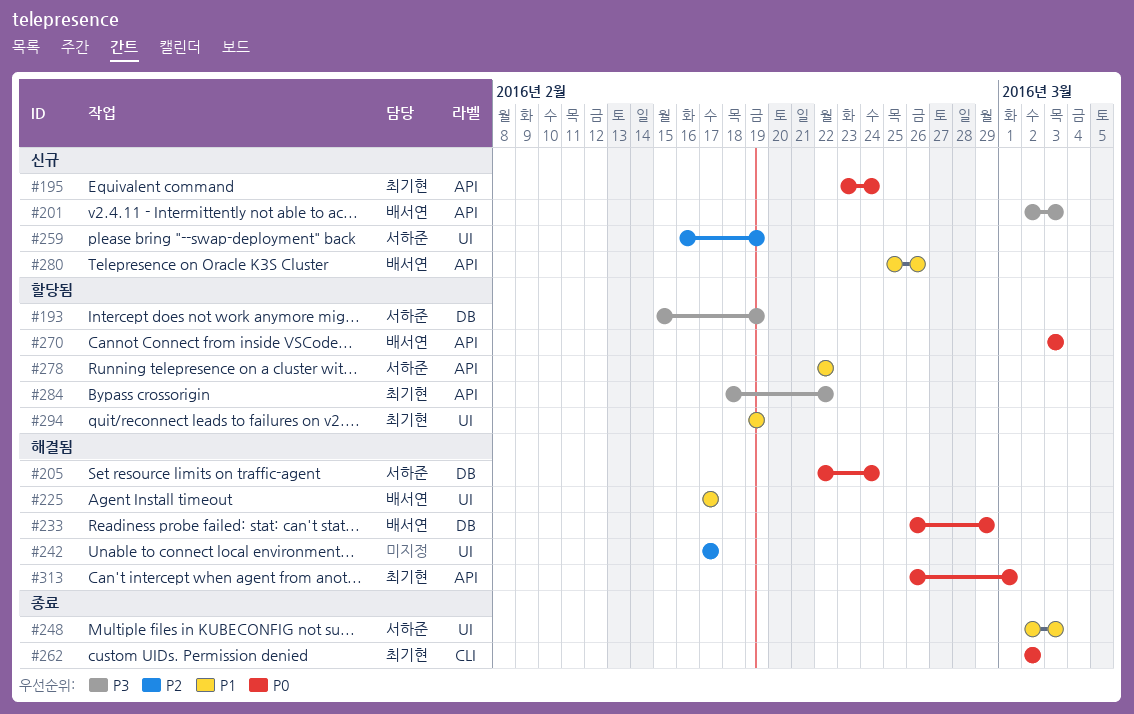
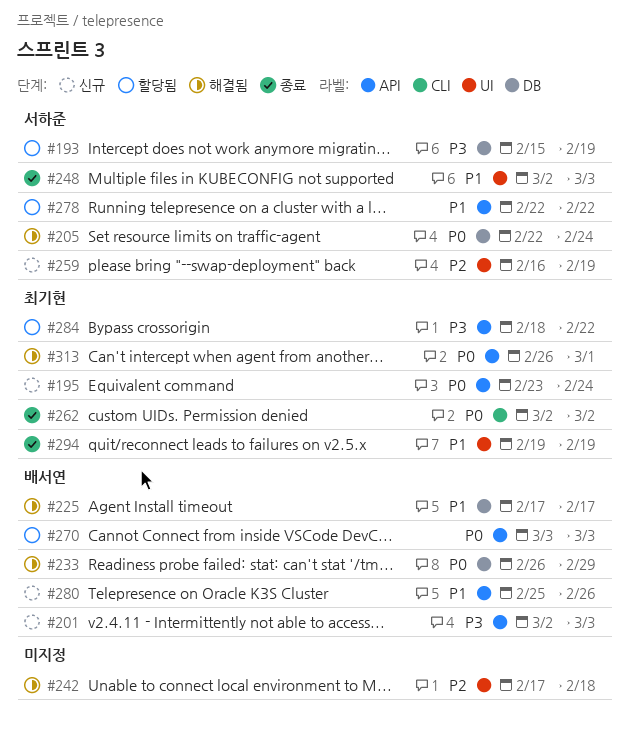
#225, label: UI -> DB
#242, due: Feb 17 -> Feb 18
#294, status: 할당됨 -> 종료

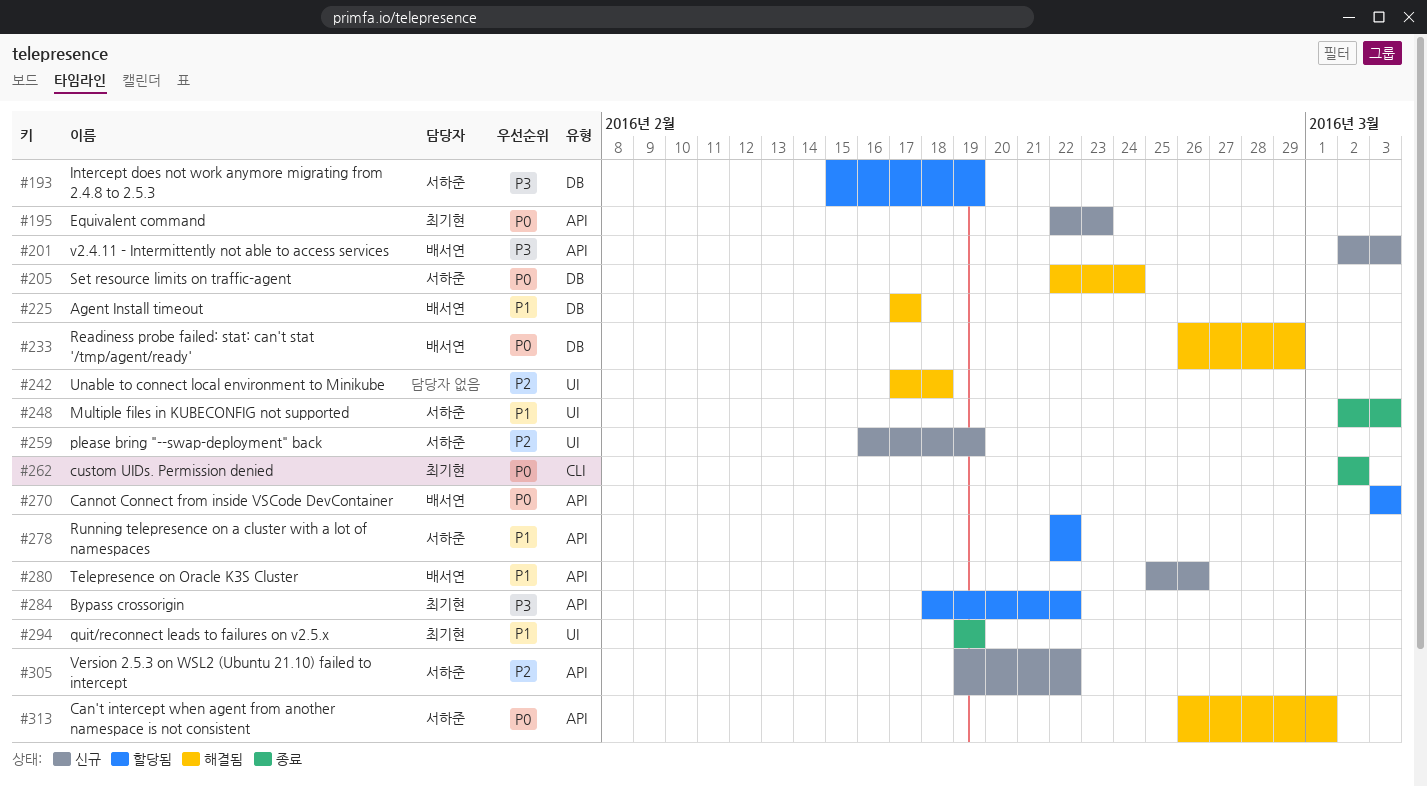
#195, start: Feb 23 -> Feb 22
#195, due: Feb 24 -> Feb 23
#305: none -> present
#313, owner: 최기현 -> 서하준

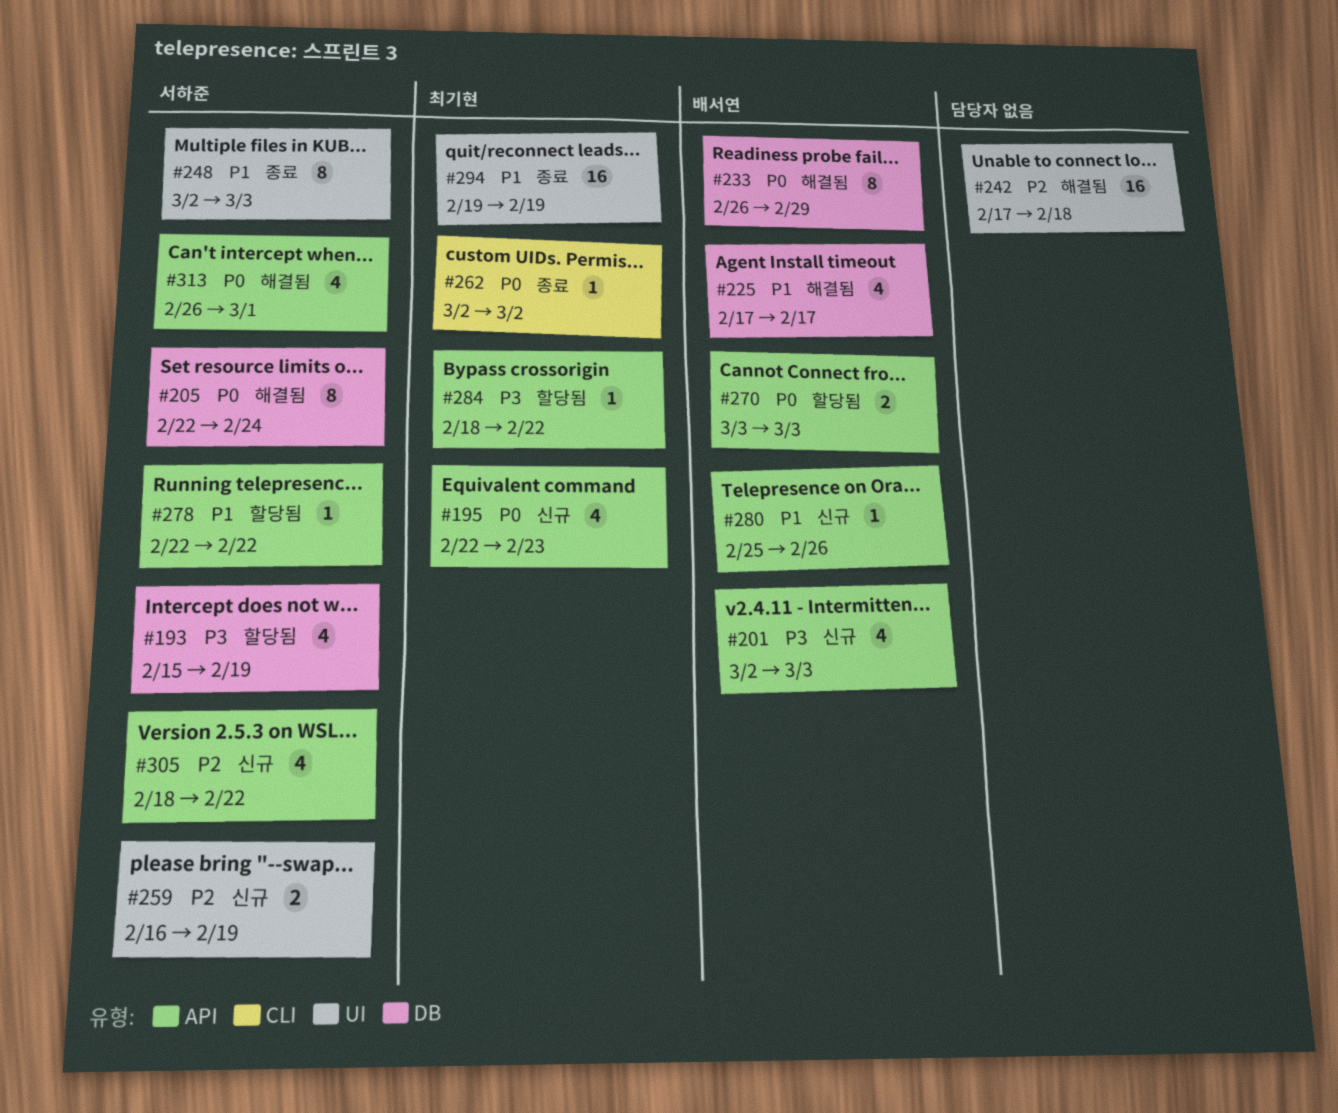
#305, start: Feb 19 -> Feb 18

